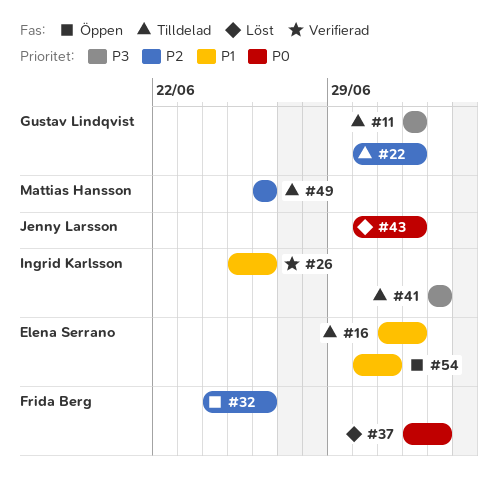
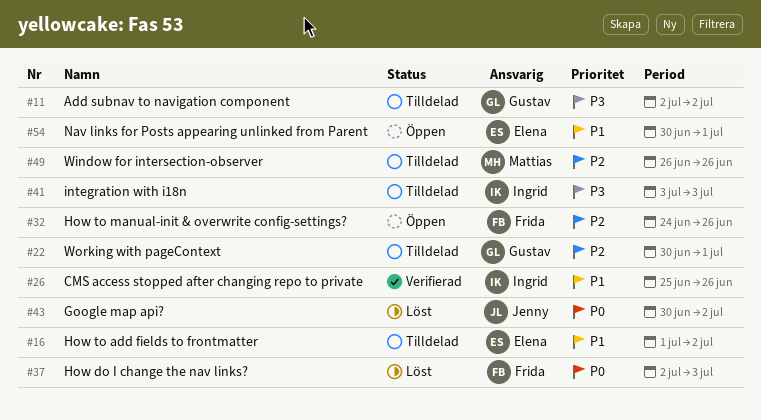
#22, due: Jul 2 -> Jul 1

